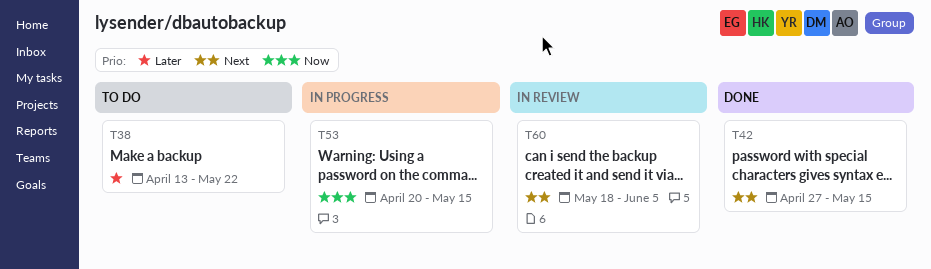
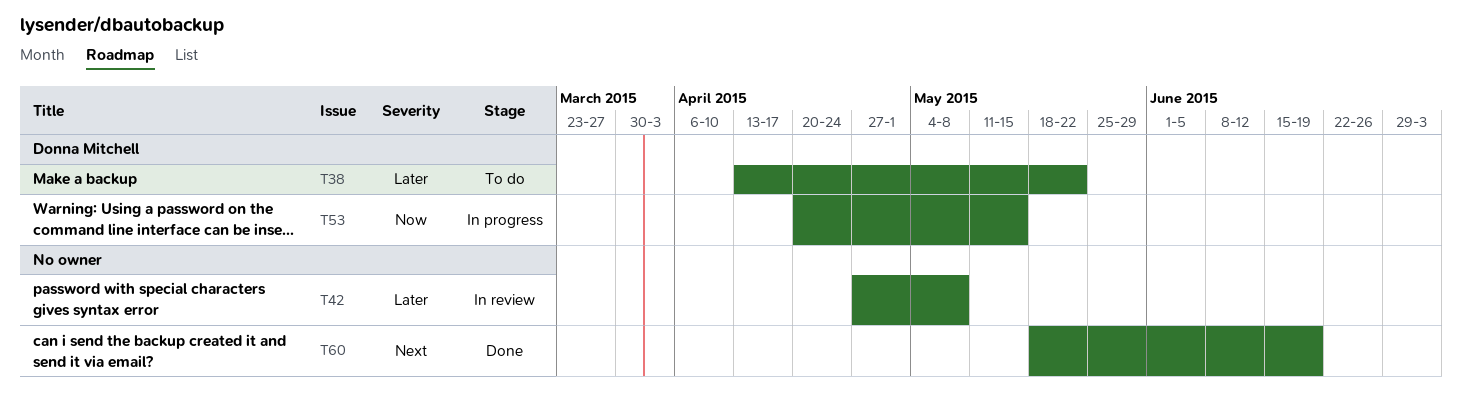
T42, status: Done -> In review
T42, priority: Next -> Later
T42, due: May 15 -> May 8
T60, status: In review -> Done
T60, due: Jun 5 -> Jun 19

